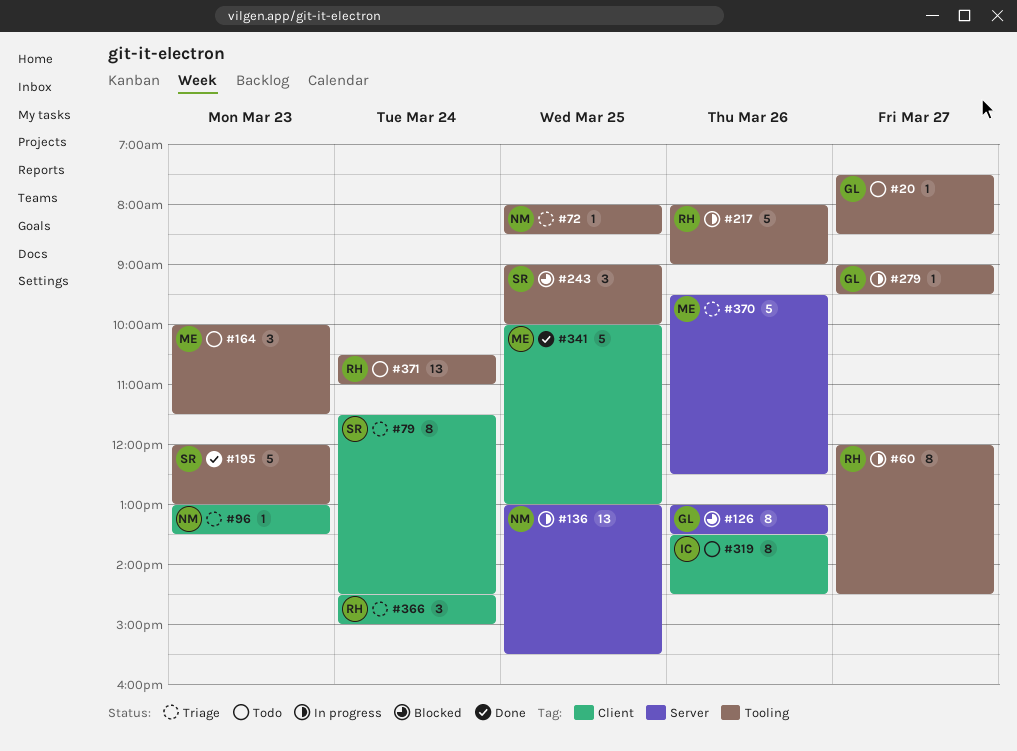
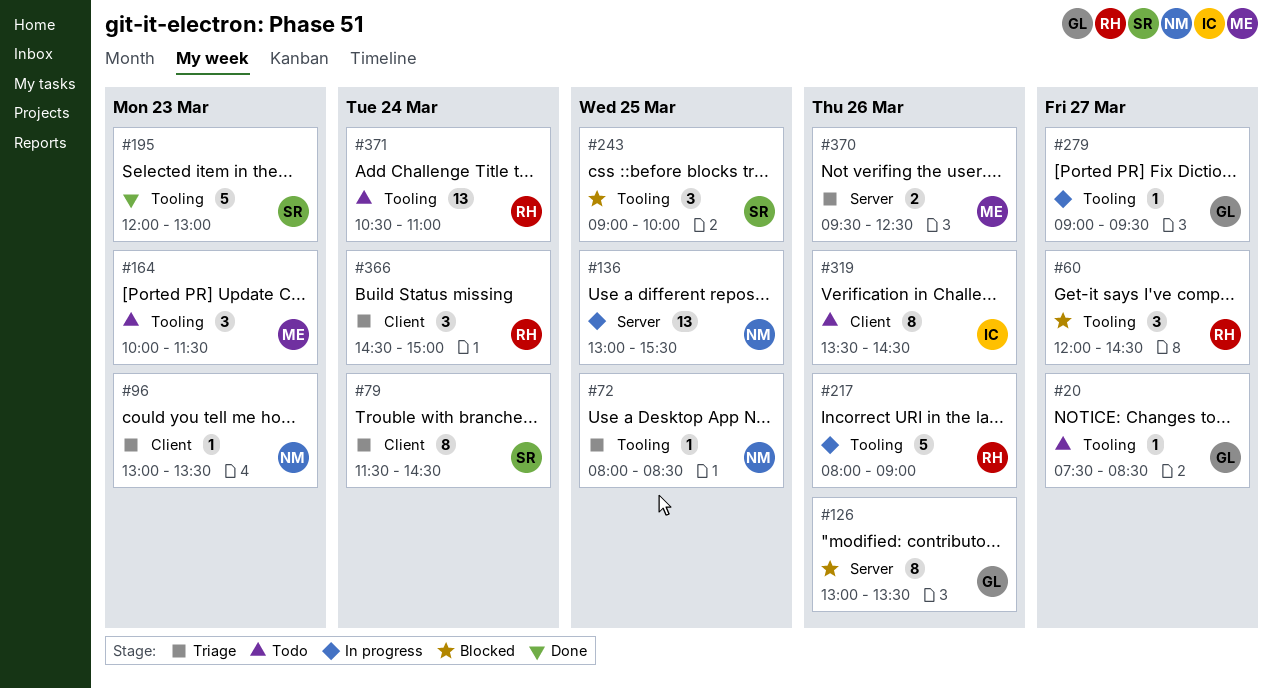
#60, status: In progress -> Blocked
#60, estimate: 8 -> 3
#341: present -> none
#370, estimate: 5 -> 2

